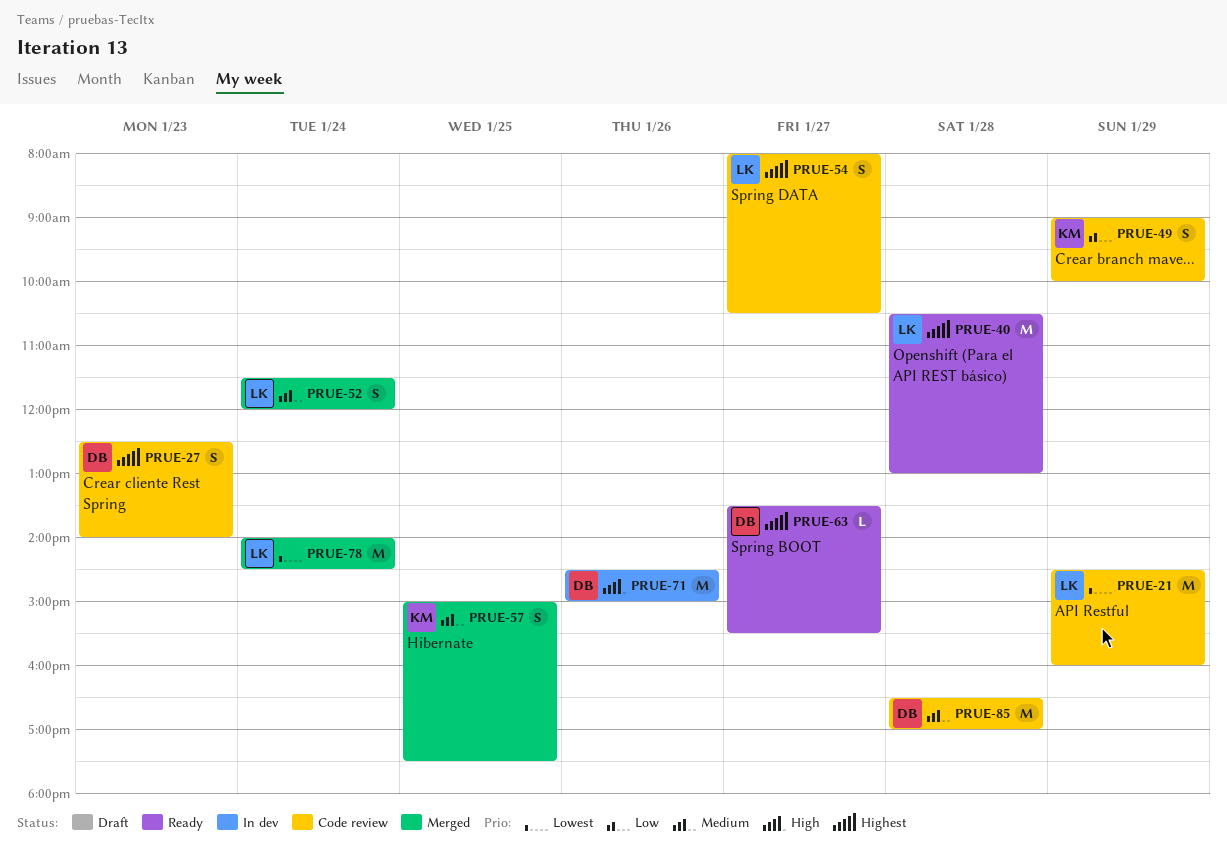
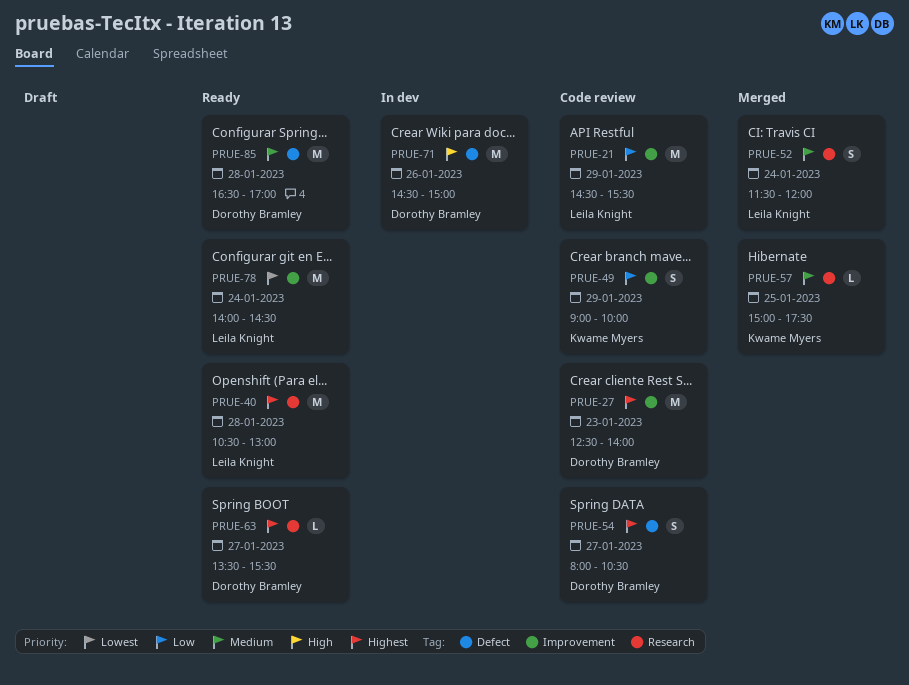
PRUE-21, priority: Lowest -> Low
PRUE-21, ends: 16:00 -> 15:30
PRUE-27, estimate: S -> M
PRUE-54, owner: Leila Knight -> Dorothy Bramley
PRUE-57, estimate: S -> L
PRUE-78, status: Merged -> Ready
PRUE-85, status: Code review -> Ready

